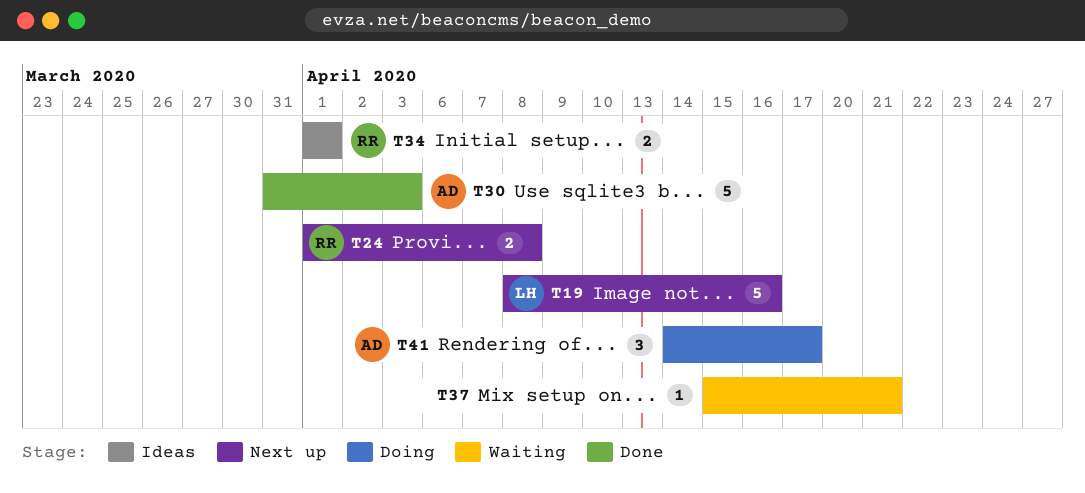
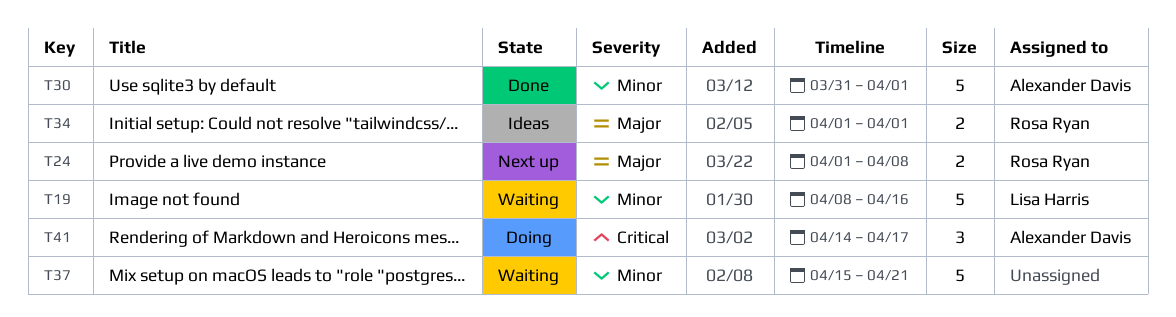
T19, status: Next up -> Waiting
T30, due: Apr 3 -> Apr 1
T37, estimate: 1 -> 5

